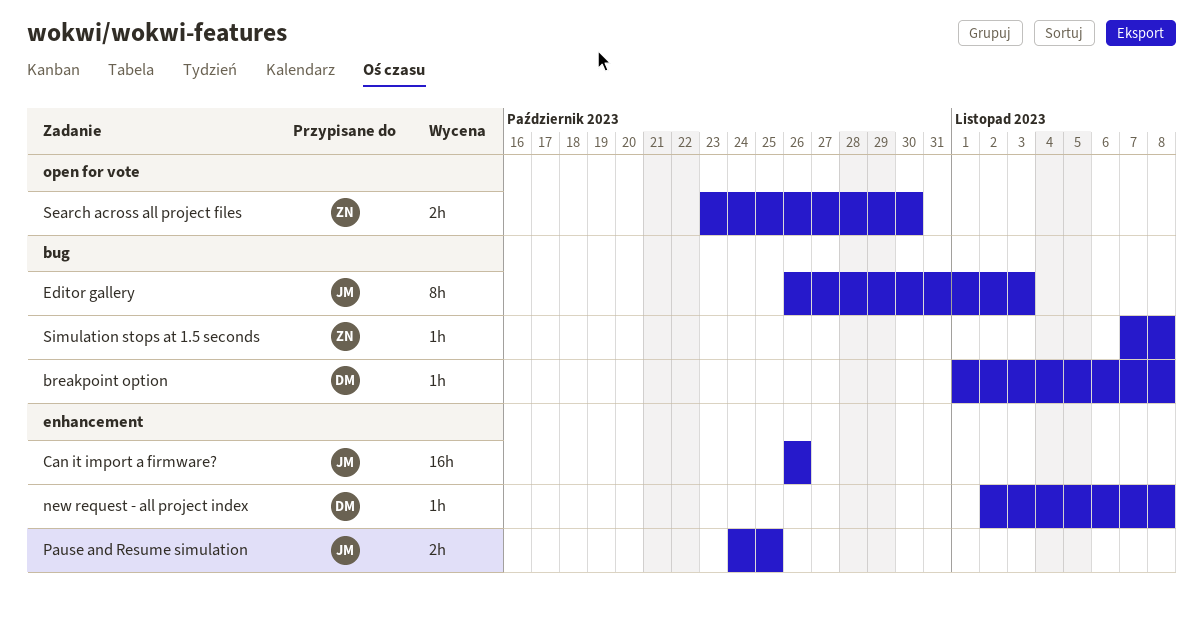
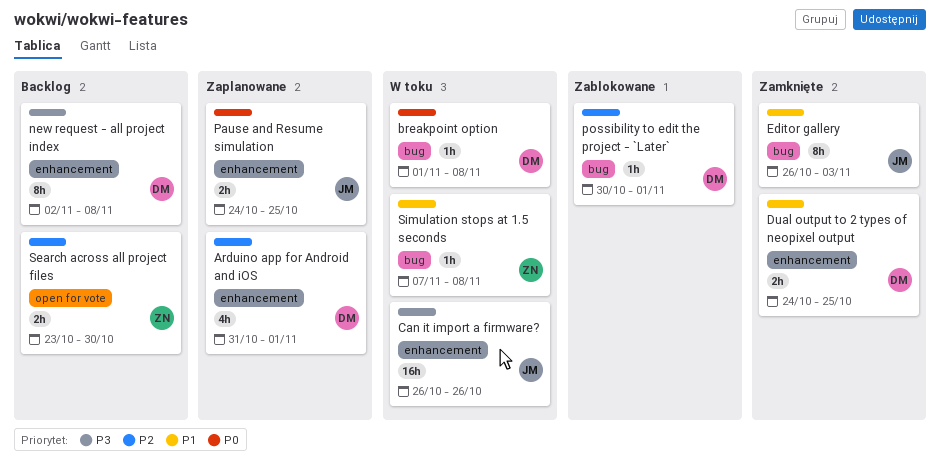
Arduino app for Android and iOS: none -> present
Dual output to 2 types of neopixel output: none -> present
new request - all project index, estimate: 1h -> 8h
possibility to edit the project - `Later`: none -> present

